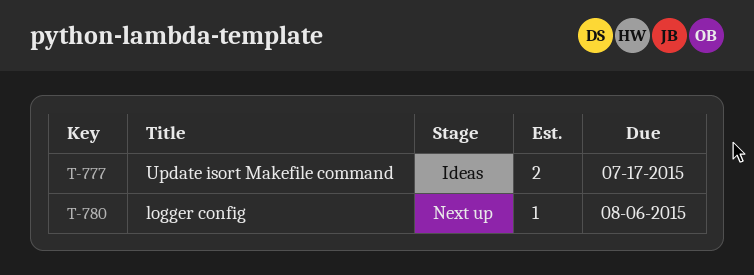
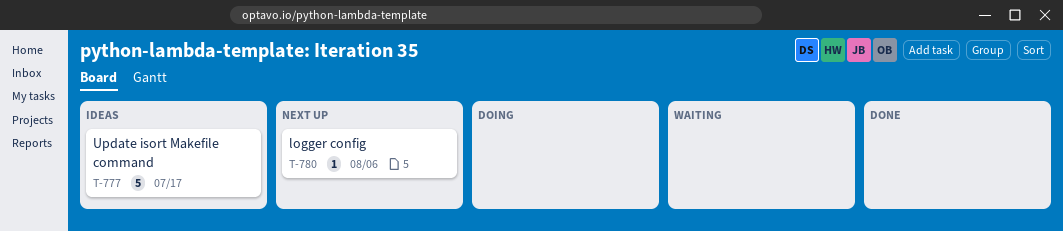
T-777, estimate: 2 -> 5

